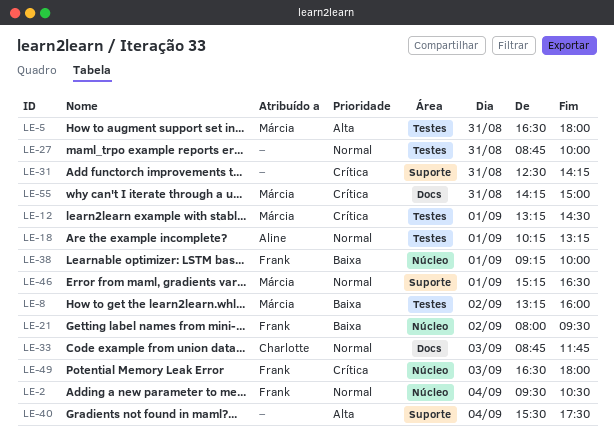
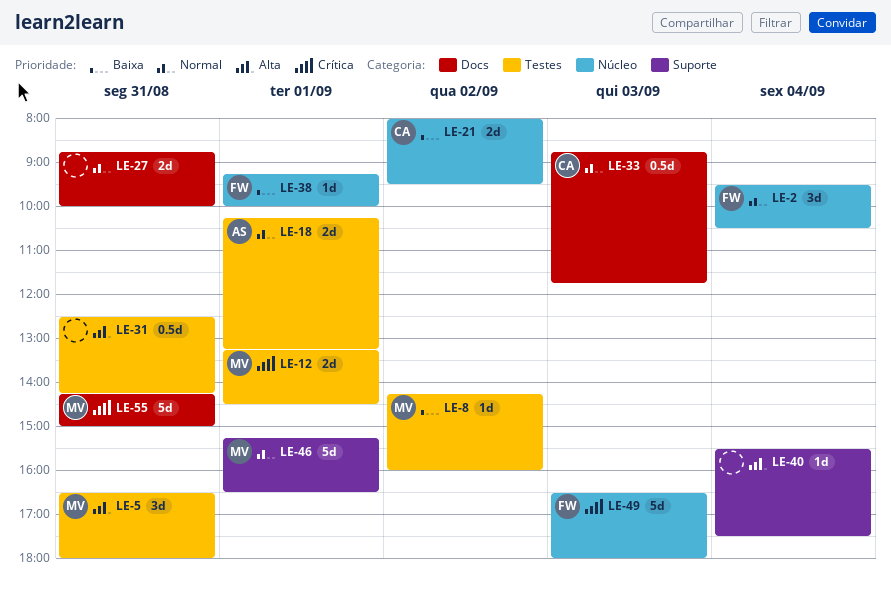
LE-8, begins: 13:15 -> 14:15
LE-21, owner: Frank -> Charlotte
LE-27, label: Testes -> Docs
LE-31, priority: Crítica -> Alta
LE-31, label: Suporte -> Testes

